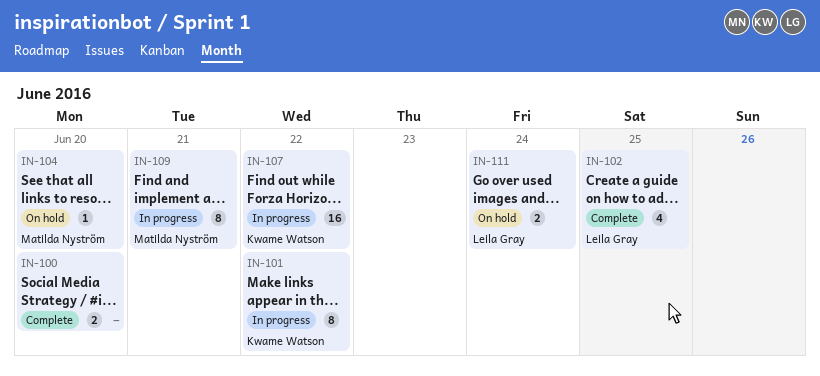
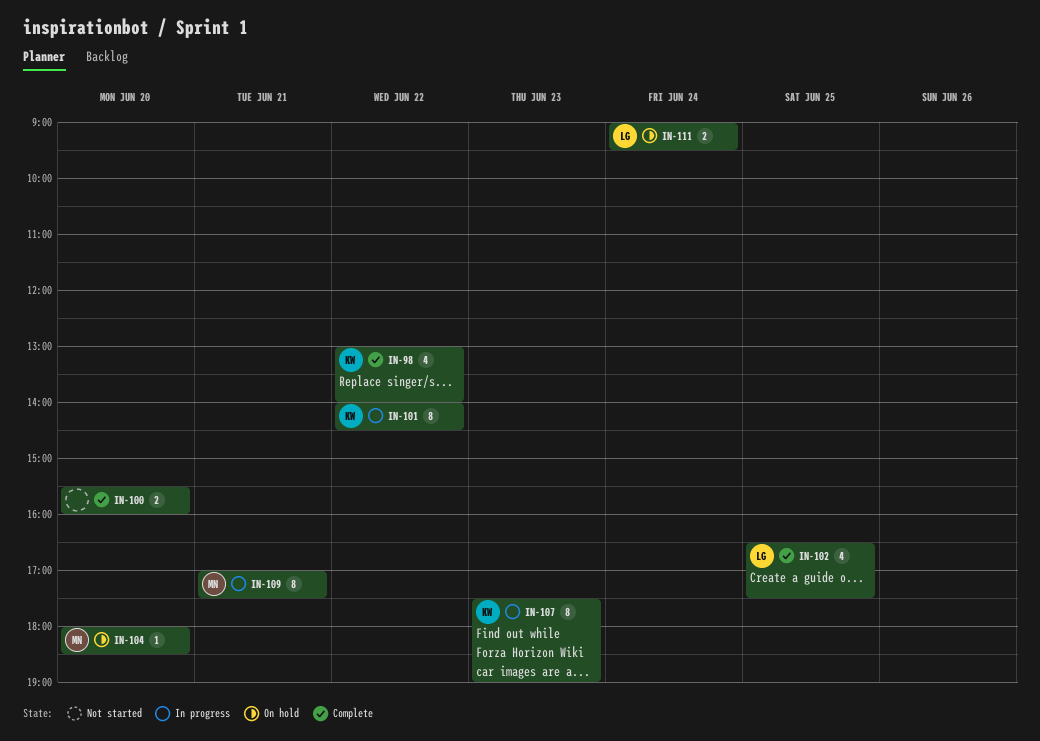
IN-98: none -> present
IN-107, estimate: 16 -> 8
IN-107, day: Jun 22 -> Jun 23

